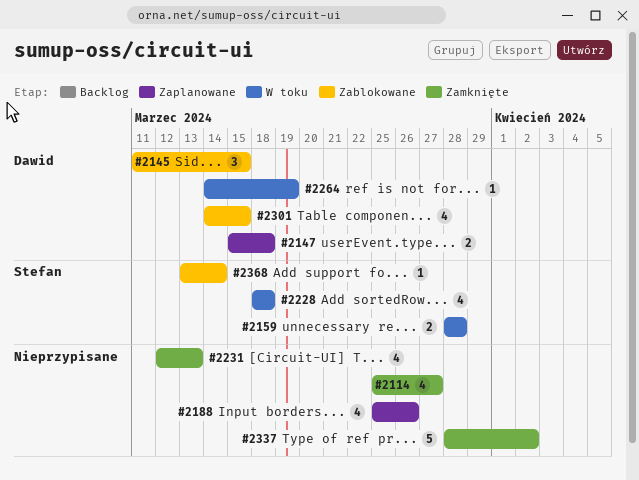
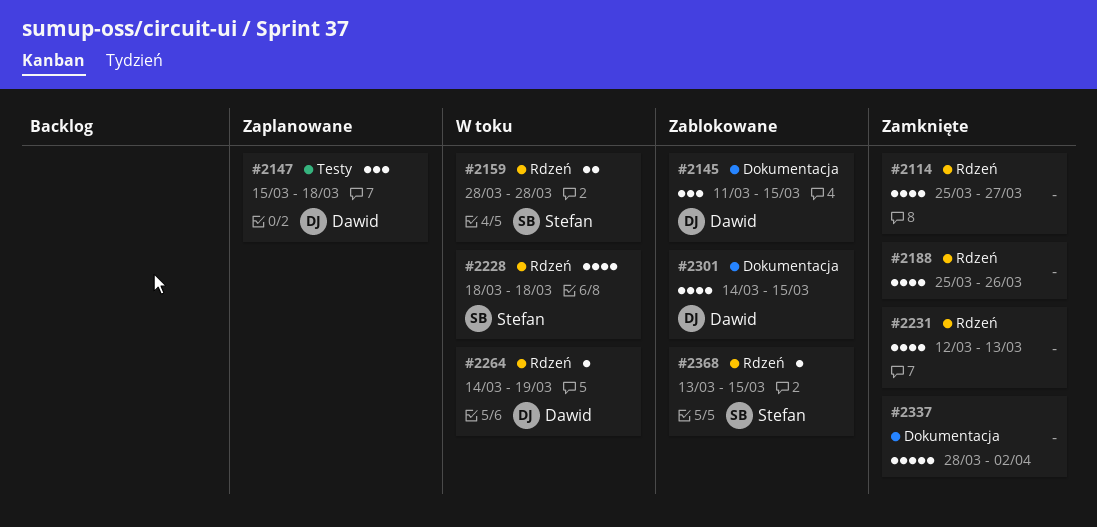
#2147, estimate: 2 -> 3
#2188, status: Zaplanowane -> Zamknięte
#2368, due: Mar 14 -> Mar 15

